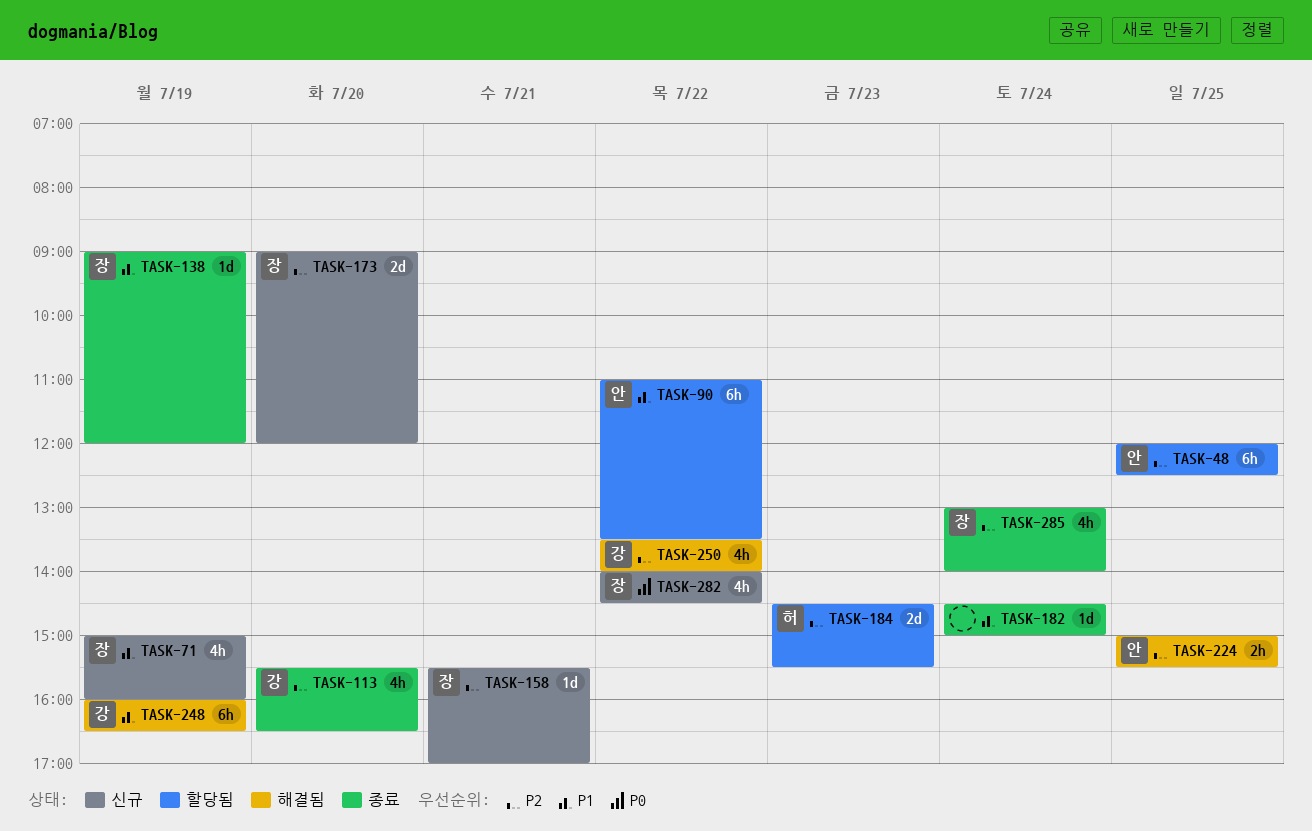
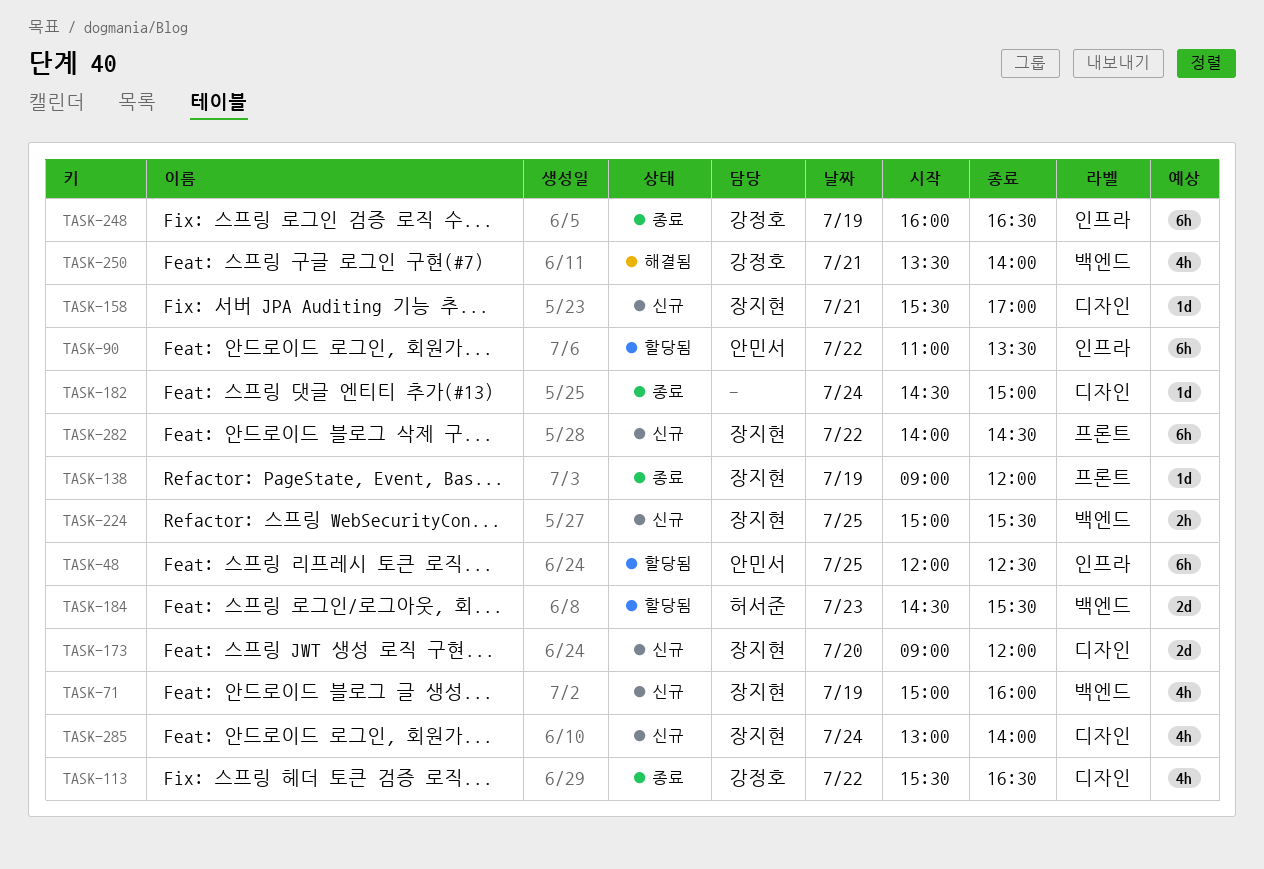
TASK-113, day: Jul 20 -> Jul 22
TASK-224, status: 해결됨 -> 신규
TASK-224, owner: 안민서 -> 장지현
TASK-248, status: 해결됨 -> 종료
TASK-250, day: Jul 22 -> Jul 21
TASK-282, estimate: 4h -> 6h
TASK-285, status: 종료 -> 신규

